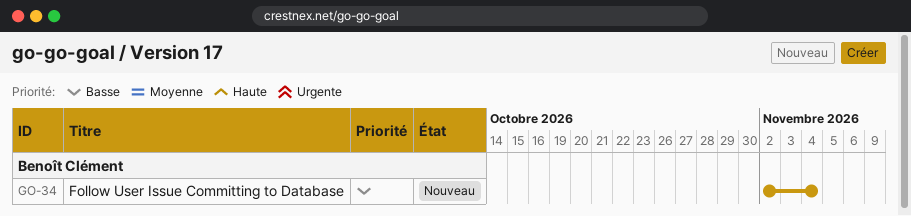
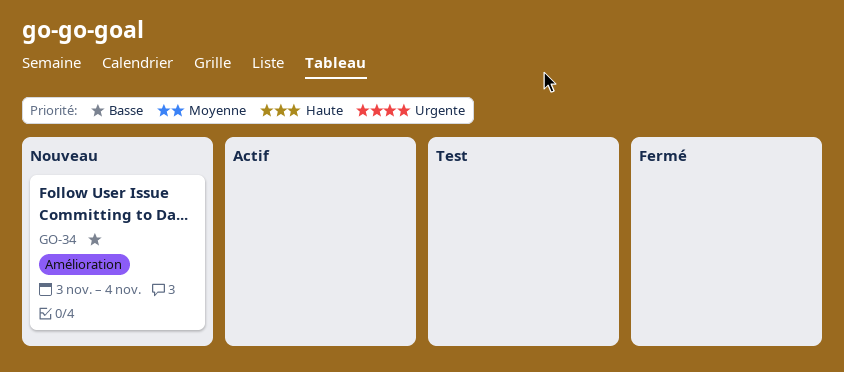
GO-34, start: Nov 2 -> Nov 3

